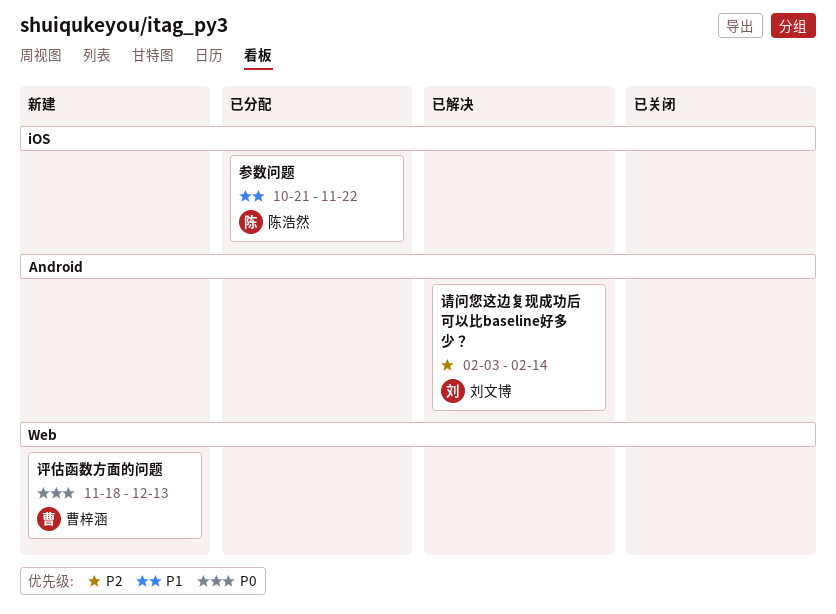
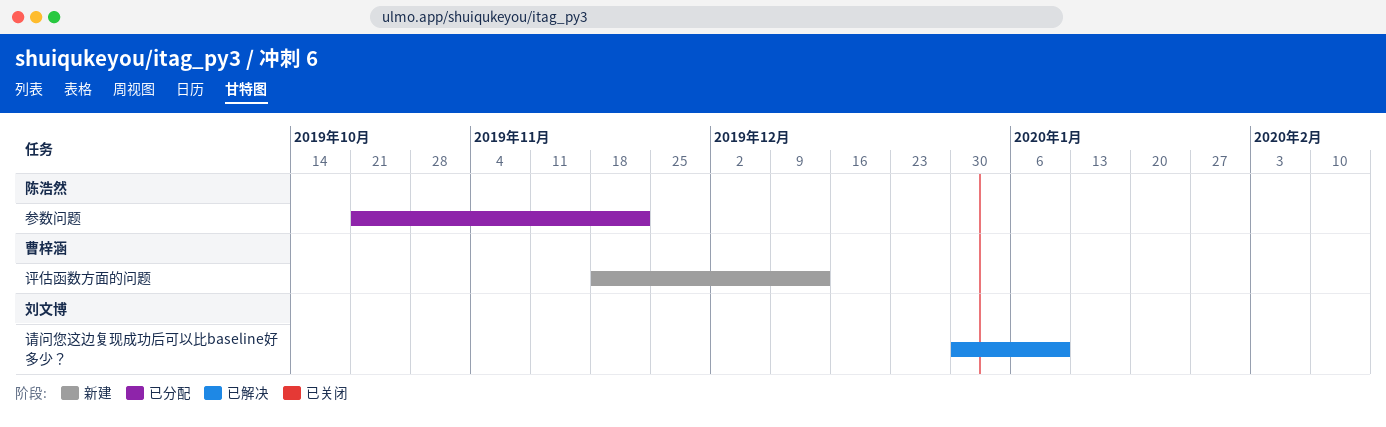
请问您这边复现成功后可以比baseline好多少？, start: Feb 3 -> Dec 30
请问您这边复现成功后可以比baseline好多少？, due: Feb 14 -> Jan 10

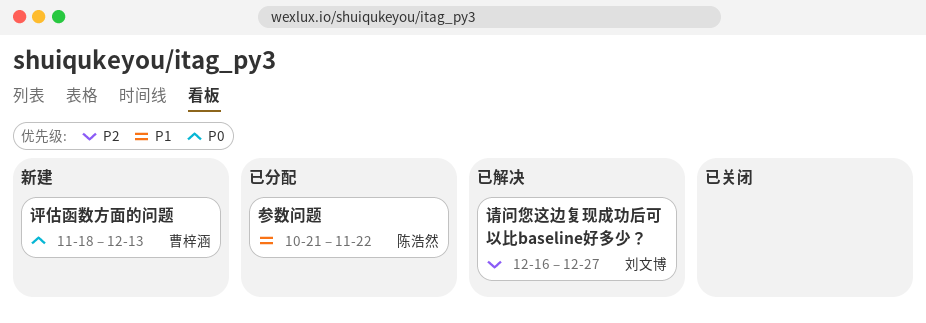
请问您这边复现成功后可以比baseline好多少？, start: Dec 30 -> Dec 16
请问您这边复现成功后可以比baseline好多少？, due: Jan 10 -> Dec 27

